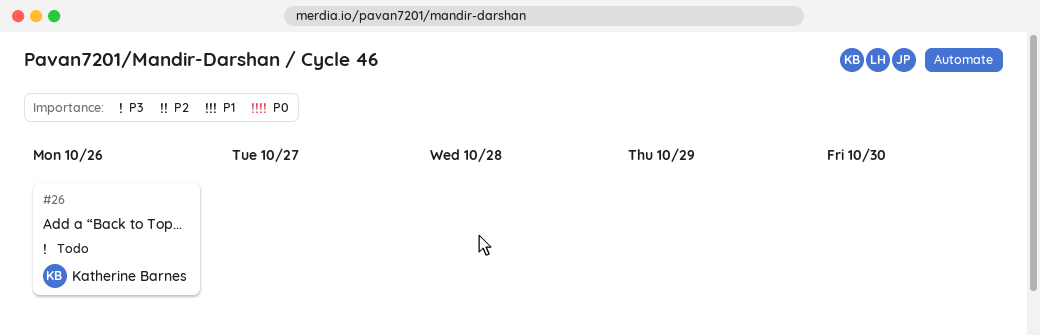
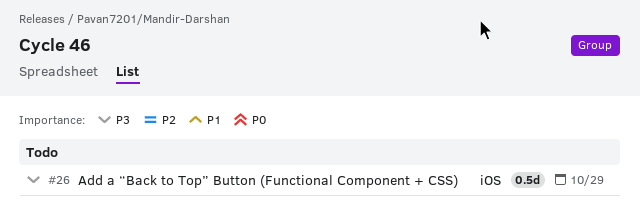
#26, due: Oct 26 -> Oct 29

